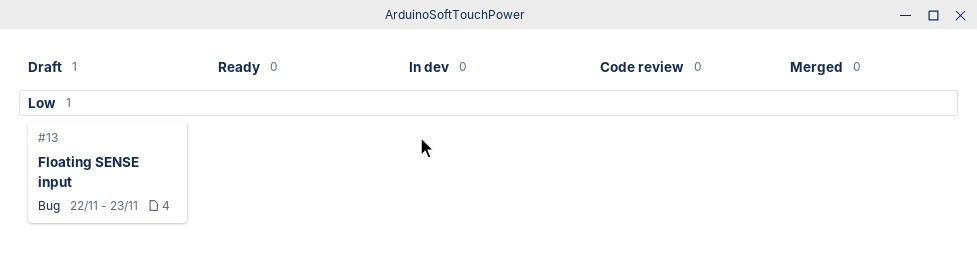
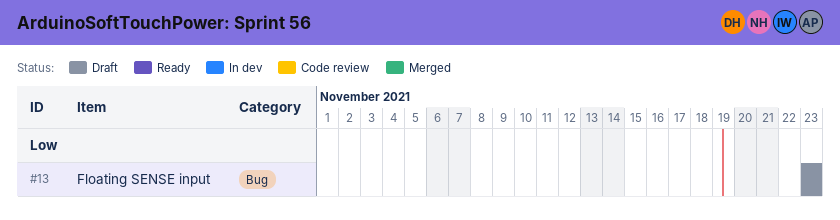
#13, start: Nov 22 -> Nov 23

